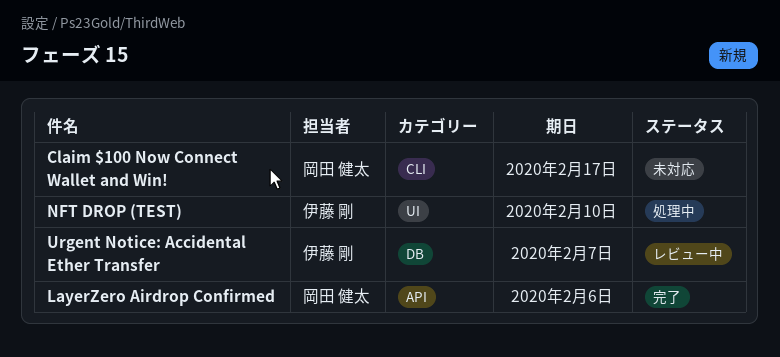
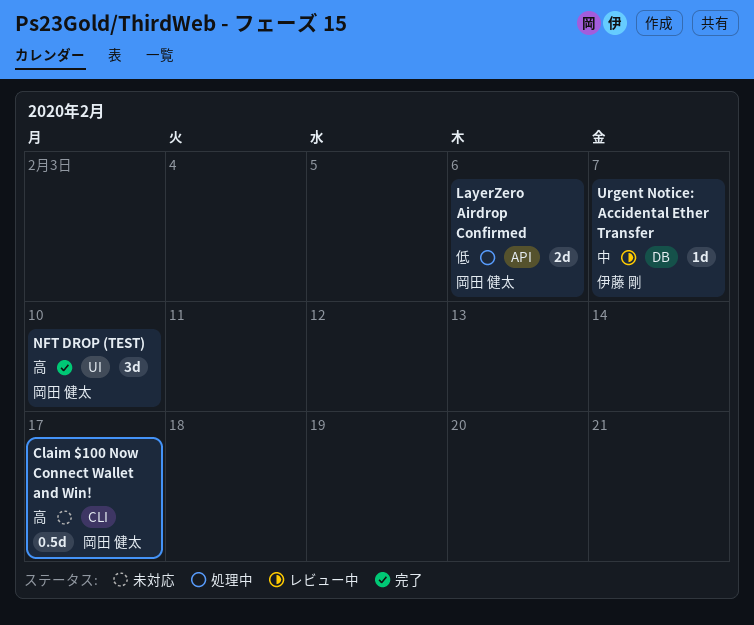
LayerZero Airdrop Confirmed, status: 完了 -> 処理中
NFT DROP (TEST), status: 処理中 -> 完了
NFT DROP (TEST), owner: 伊藤 剛 -> 岡田 健太

